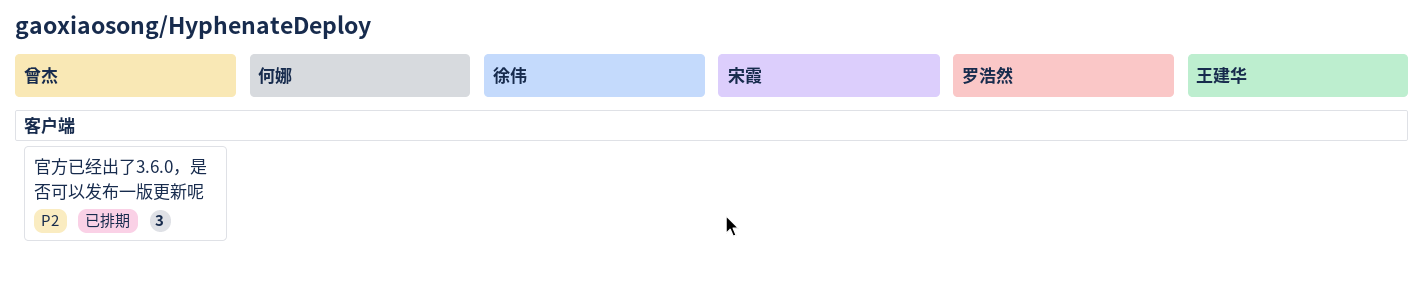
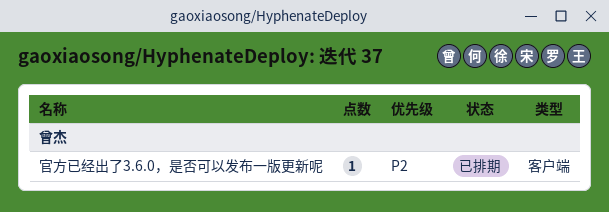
官方已经出了3.6.0，是否可以发布一版更新呢, estimate: 3 -> 1

